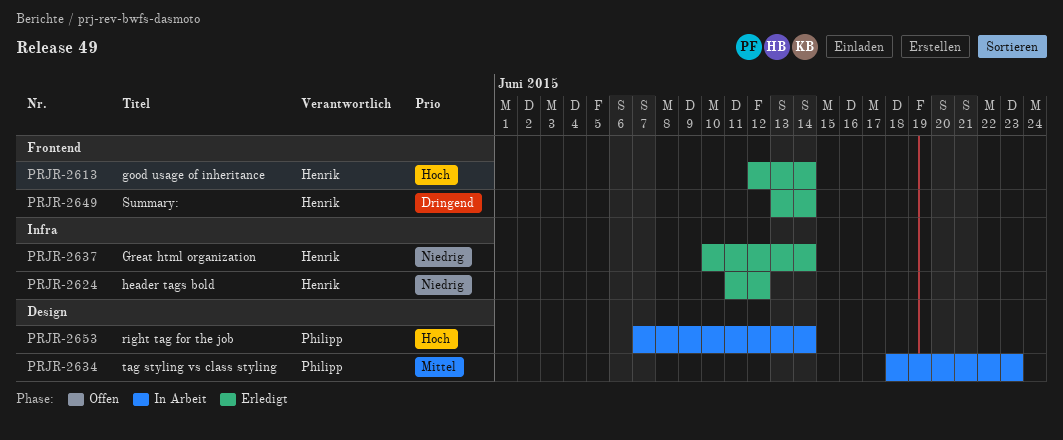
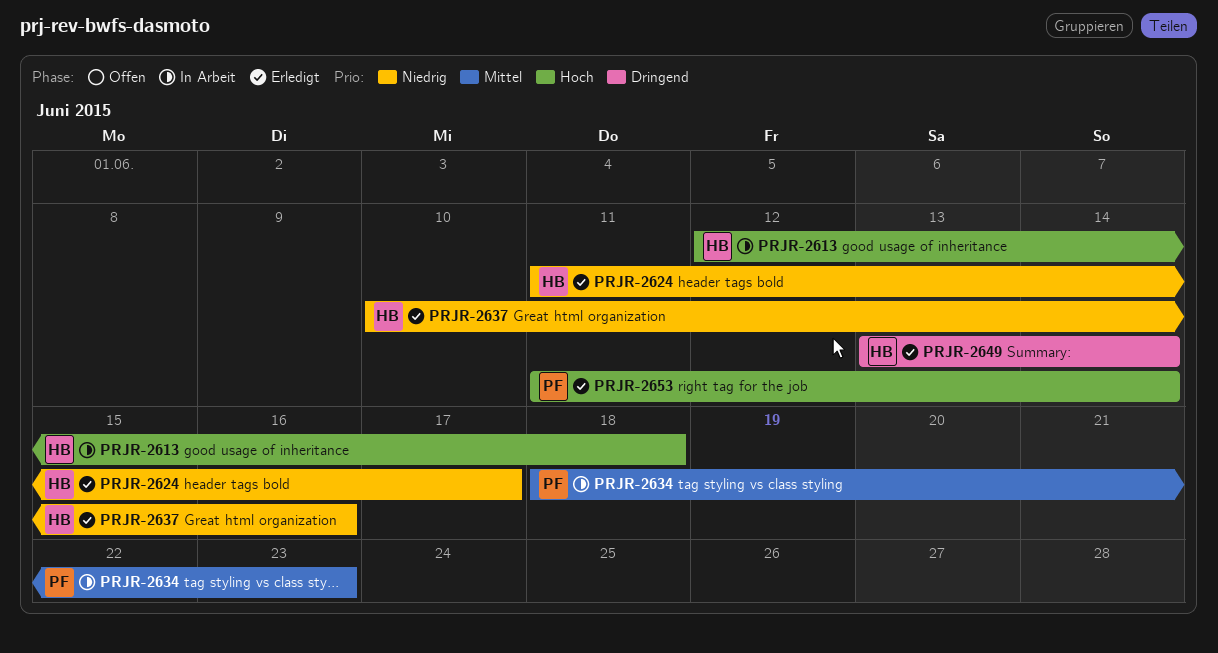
PRJR-2613, status: Erledigt -> In Arbeit
PRJR-2613, due: Jun 14 -> Jun 18
PRJR-2624, due: Jun 12 -> Jun 17
PRJR-2637, due: Jun 14 -> Jun 16
PRJR-2653, status: In Arbeit -> Erledigt
PRJR-2653, start: Jun 7 -> Jun 11

